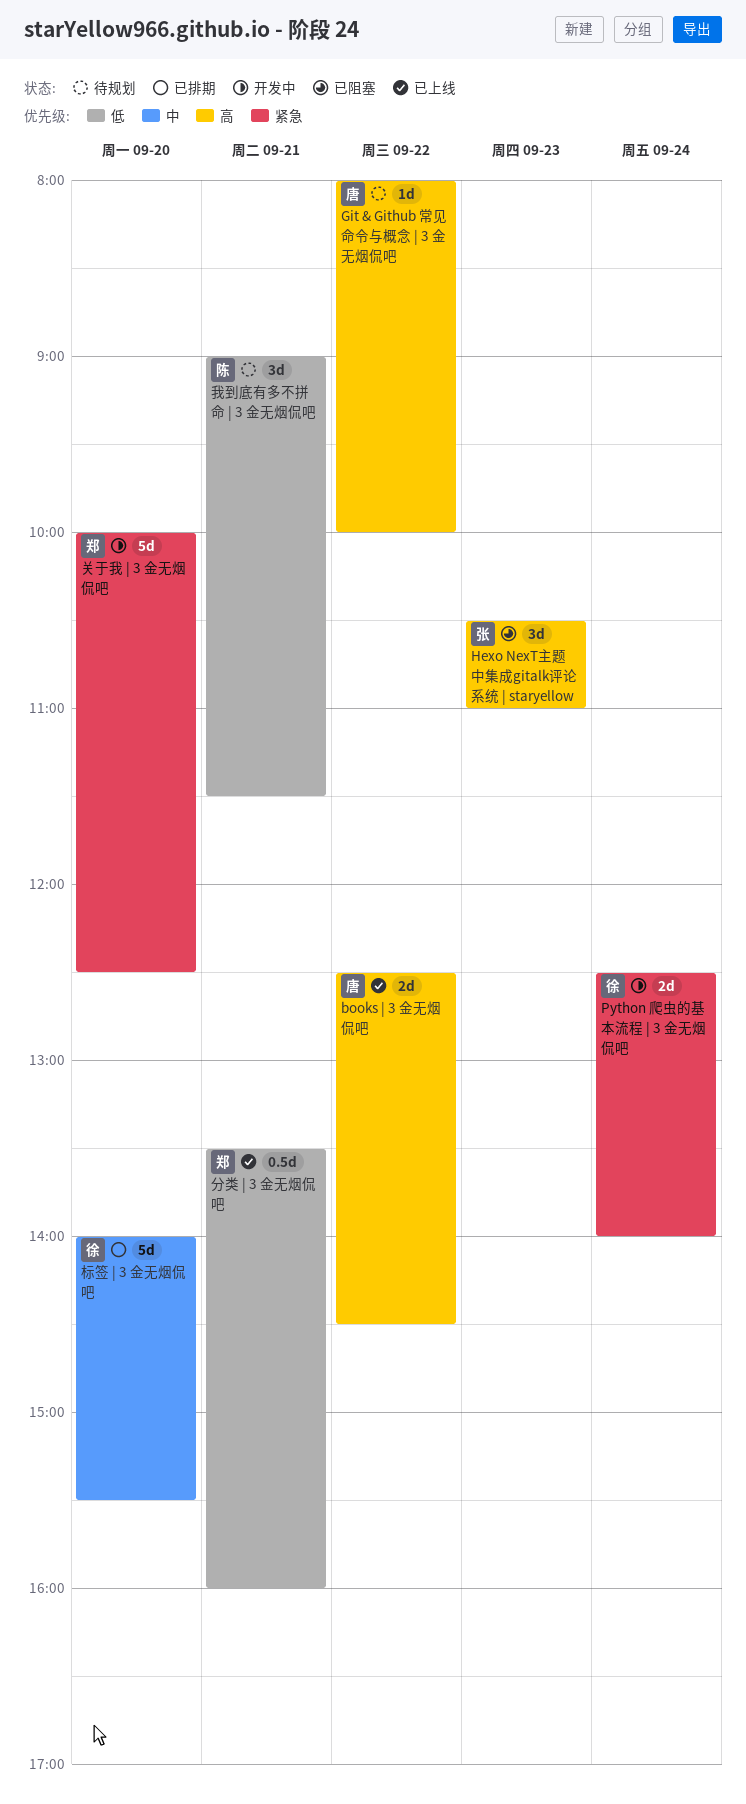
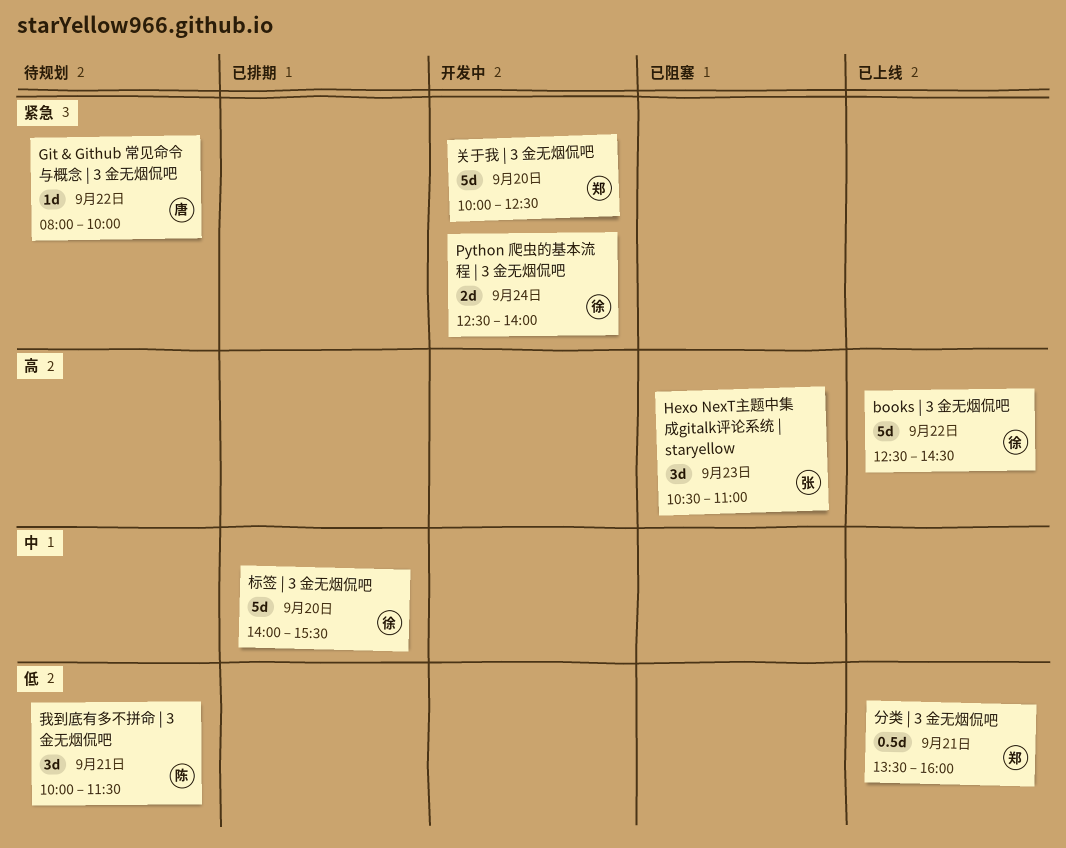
books | 3 金无烟侃吧, owner: 唐 -> 徐
books | 3 金无烟侃吧, estimate: 2d -> 5d
Git & Github 常见命令与概念 | 3 金无烟侃吧, priority: 高 -> 紧急
我到底有多不拼命 | 3 金无烟侃吧, begins: 09:00 -> 10:00

